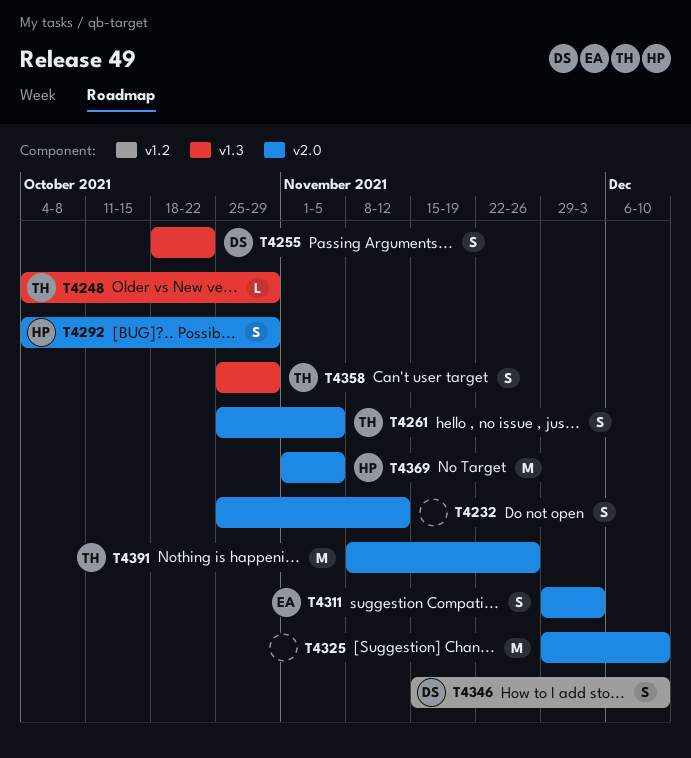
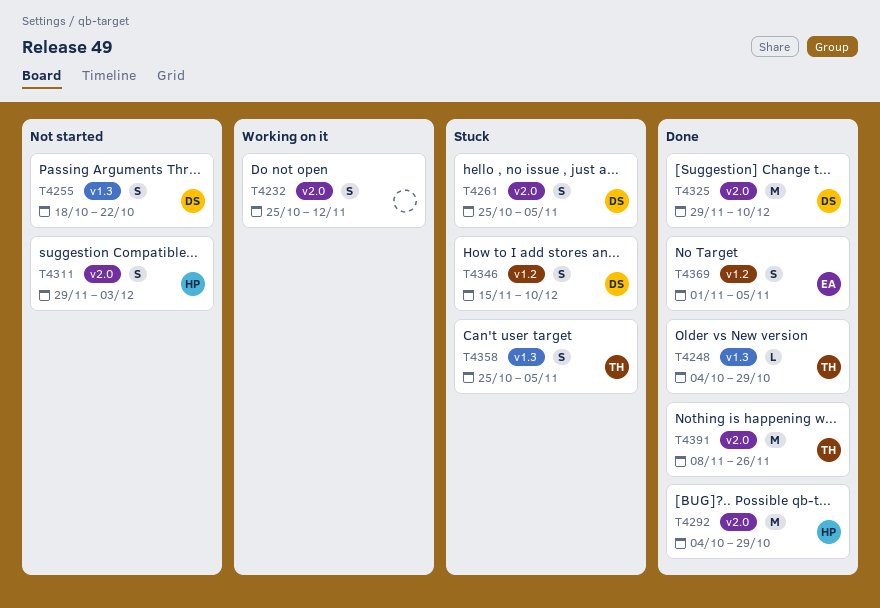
T4261, owner: TH -> DS
T4292, estimate: S -> M
T4311, owner: EA -> HP
T4325, owner: none -> DS
T4358, due: Oct 29 -> Nov 5
T4369, owner: HP -> EA
T4369, label: v2.0 -> v1.2
T4369, estimate: M -> S

